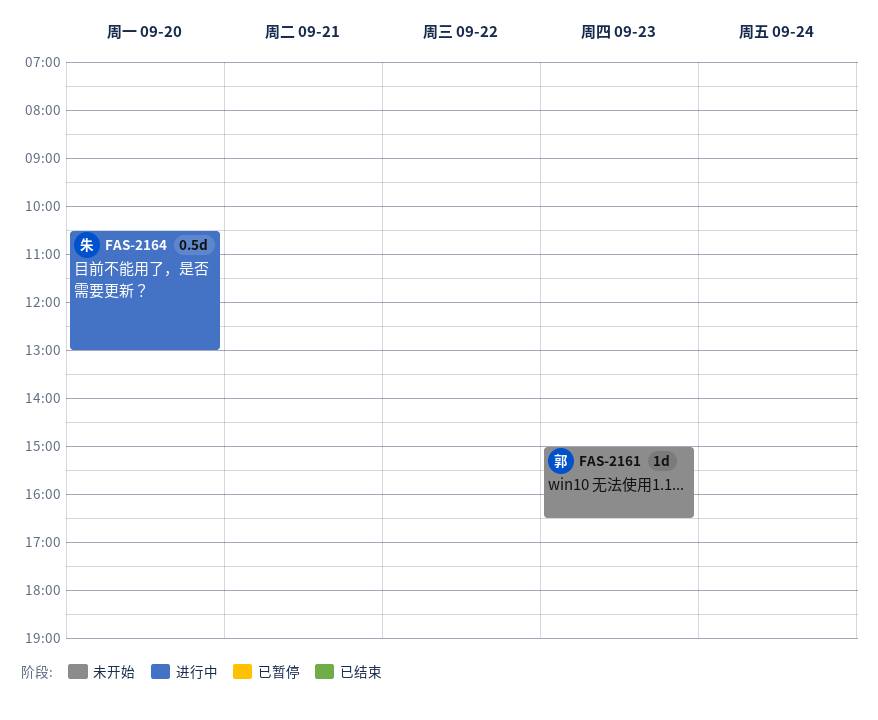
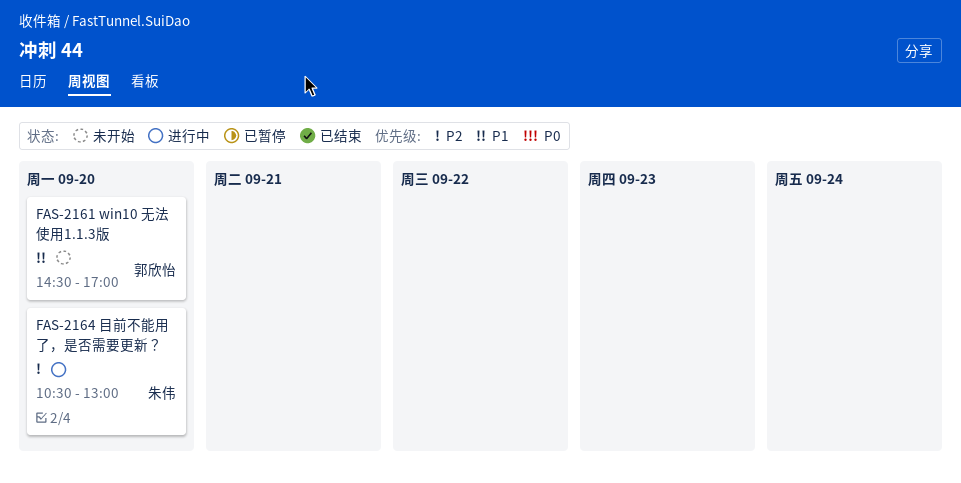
FAS-2161, day: Sep 23 -> Sep 20
FAS-2161, begins: 15:00 -> 14:30
FAS-2161, ends: 16:30 -> 17:00

